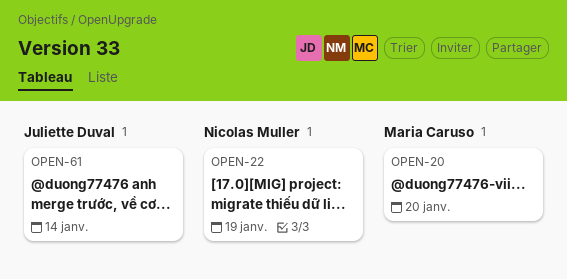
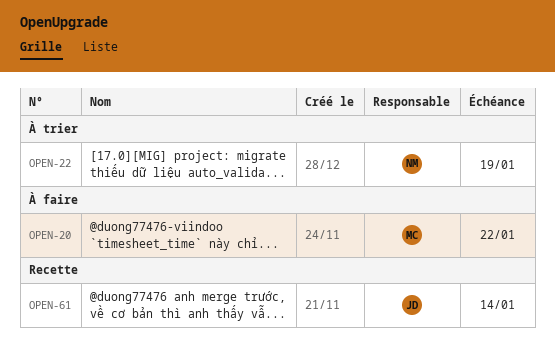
OPEN-20, due: Jan 20 -> Jan 22

